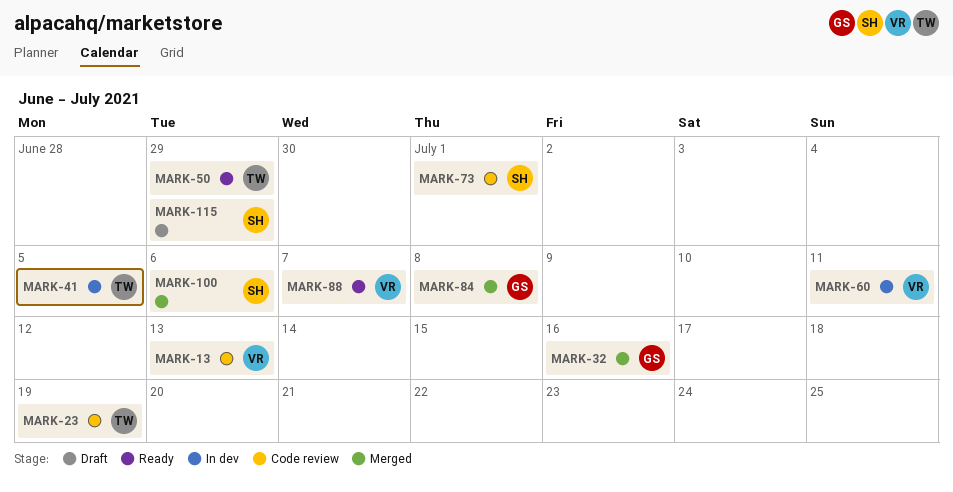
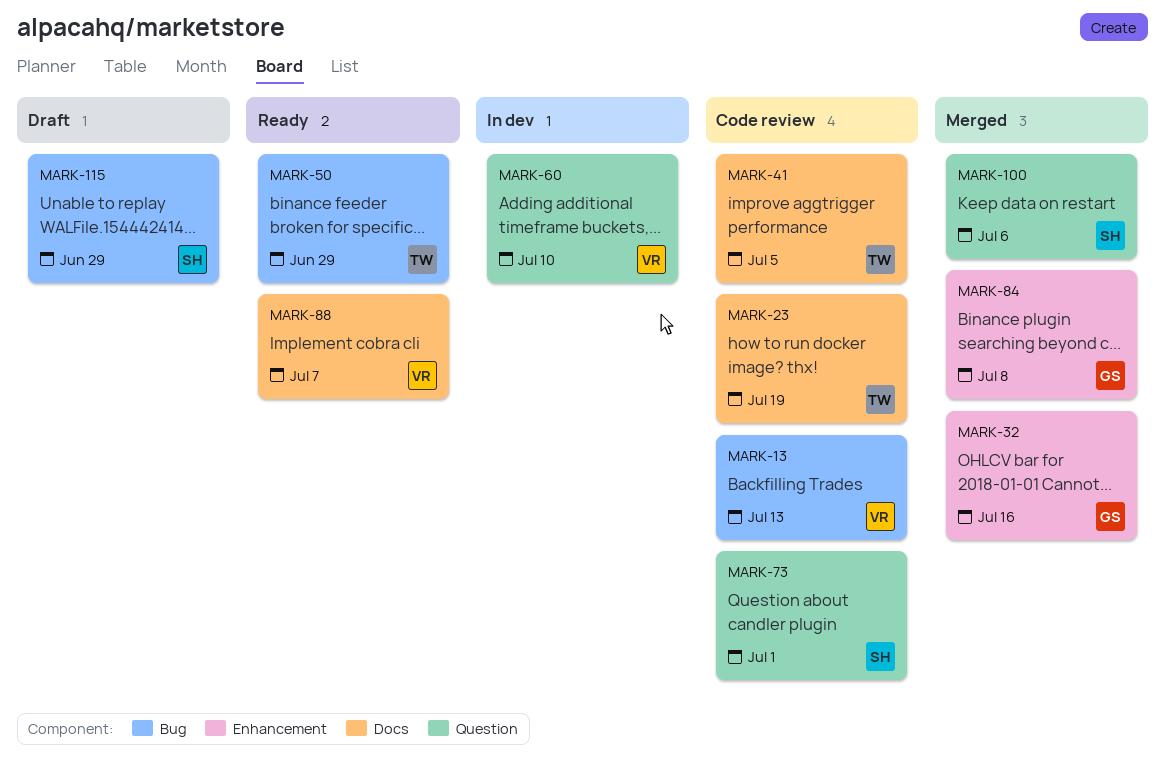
MARK-41, status: In dev -> Code review
MARK-60, due: Jul 11 -> Jul 10

